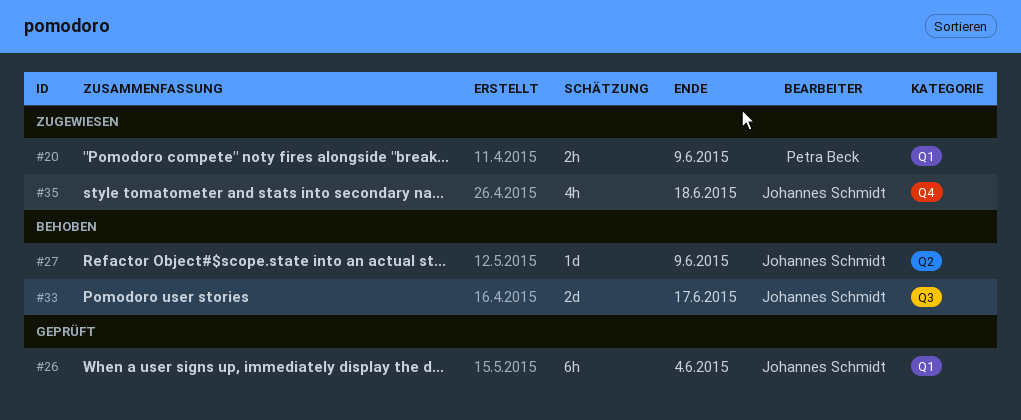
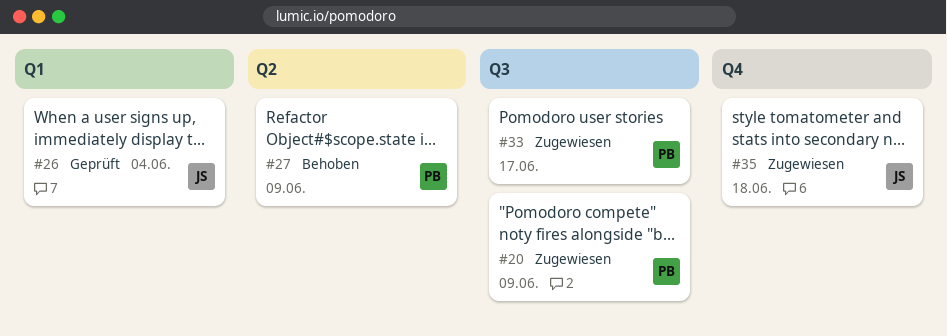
#20, label: Q1 -> Q3
#27, owner: Johannes Schmidt -> Petra Beck
#33, status: Behoben -> Zugewiesen
#33, owner: Johannes Schmidt -> Petra Beck

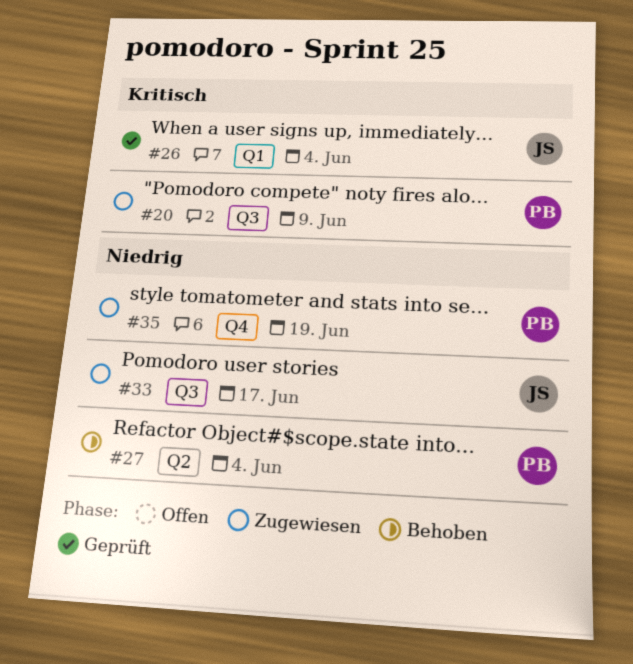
#27, due: Jun 9 -> Jun 4
#33, owner: PB -> JS
#35, owner: JS -> PB
#35, due: Jun 18 -> Jun 19

